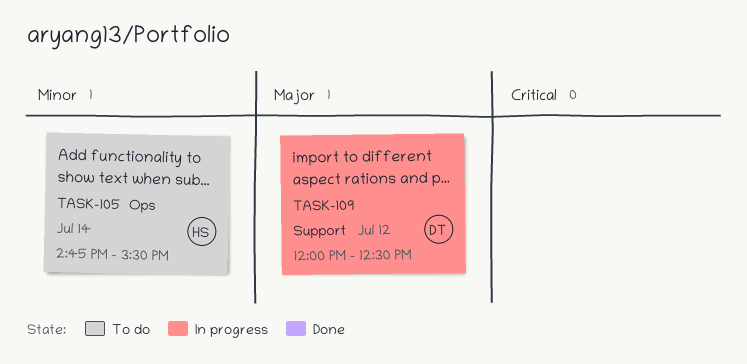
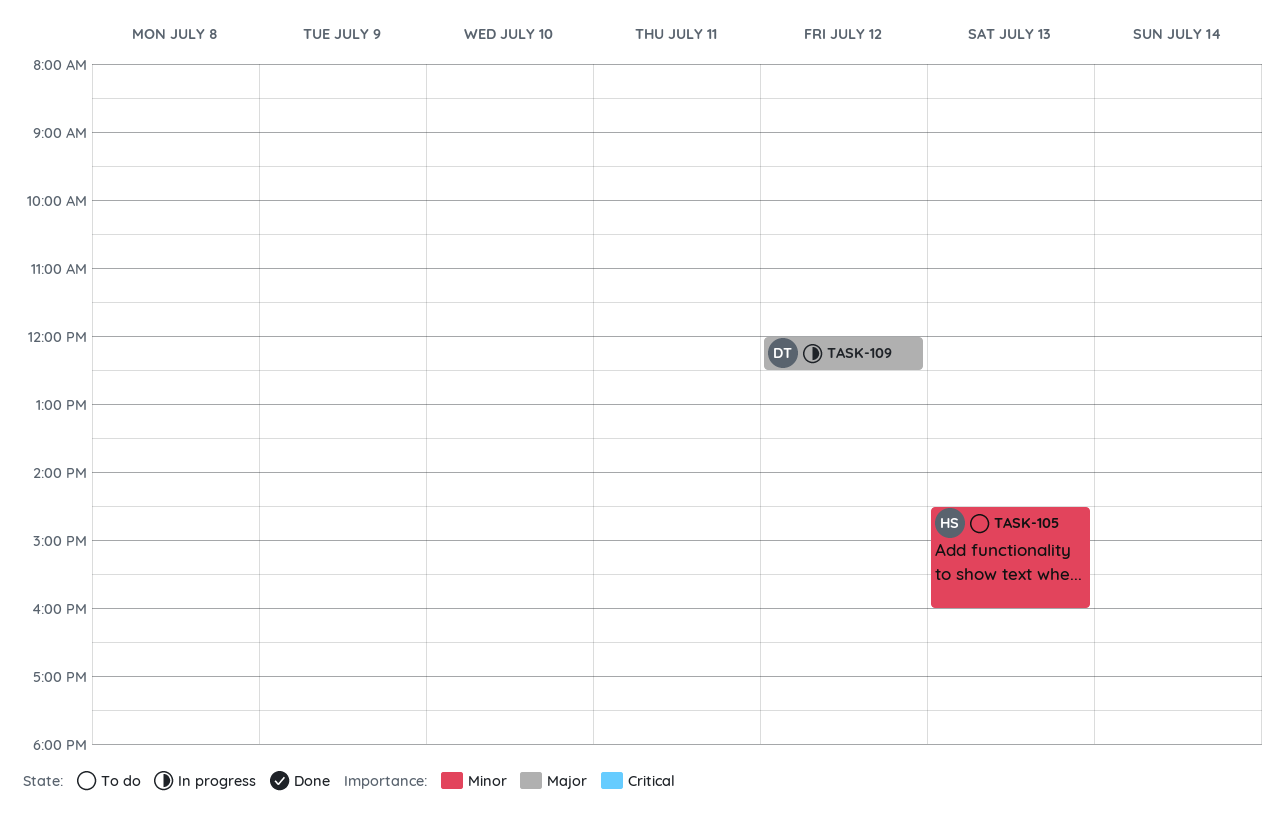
TASK-105, day: Jul 14 -> Jul 13
TASK-105, begins: 14:45 -> 14:30
TASK-105, ends: 15:30 -> 16:00

